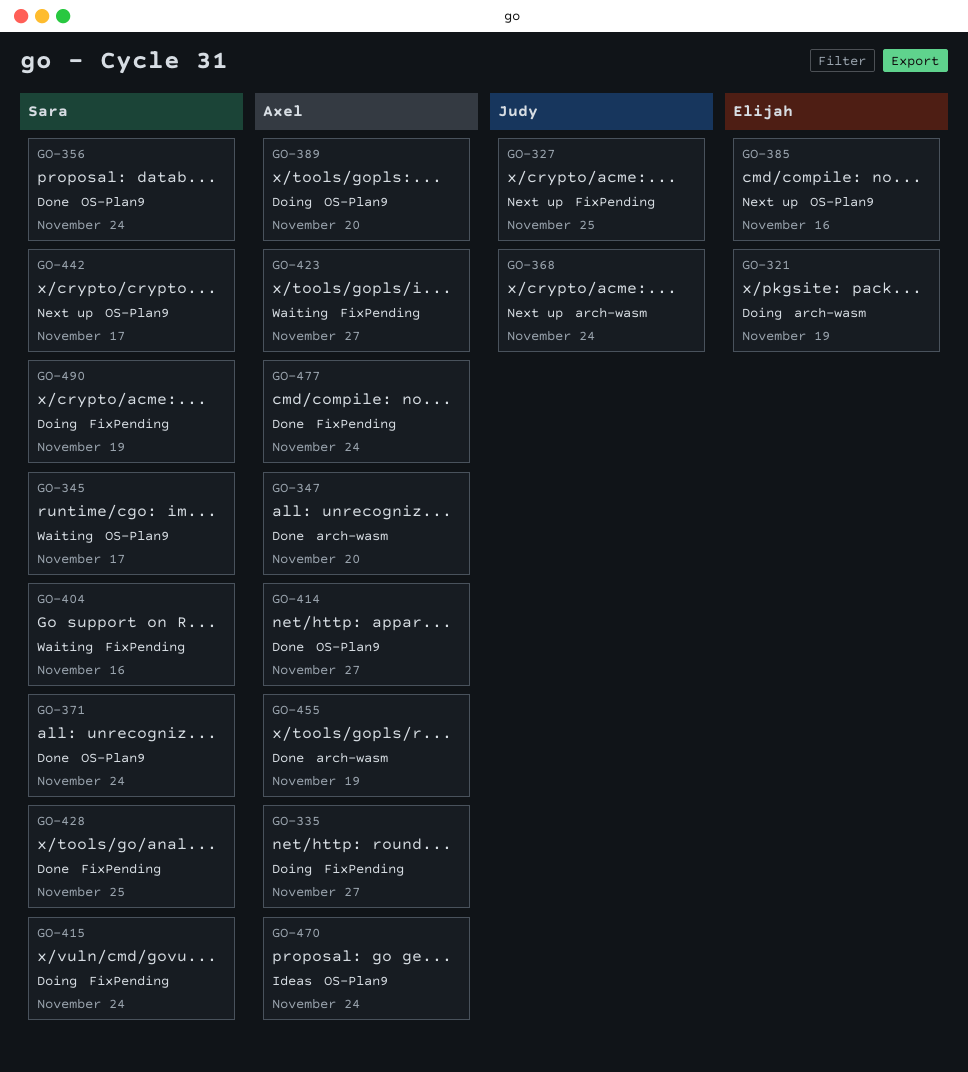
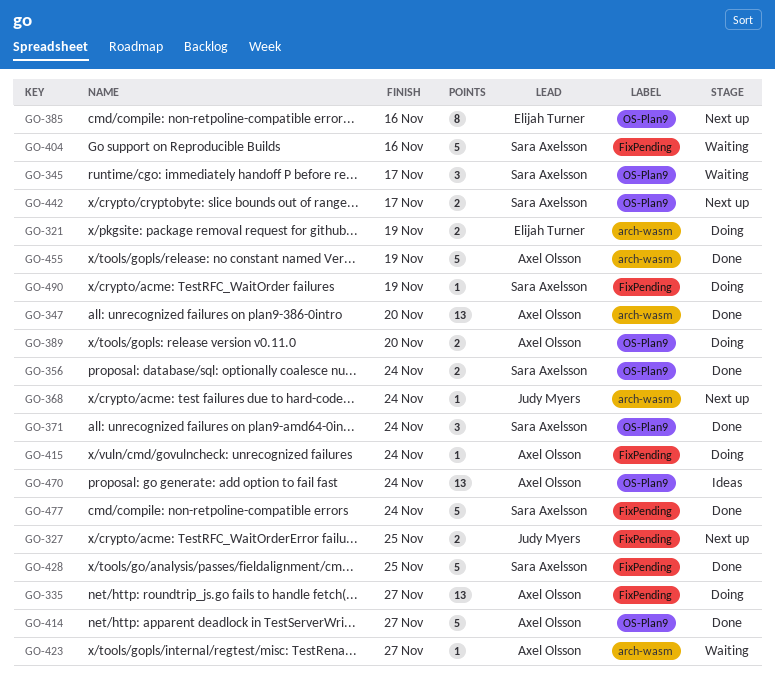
GO-415, owner: Sara Axelsson -> Axel Olsson
GO-423, label: FixPending -> arch-wasm
GO-477, owner: Axel Olsson -> Sara Axelsson

